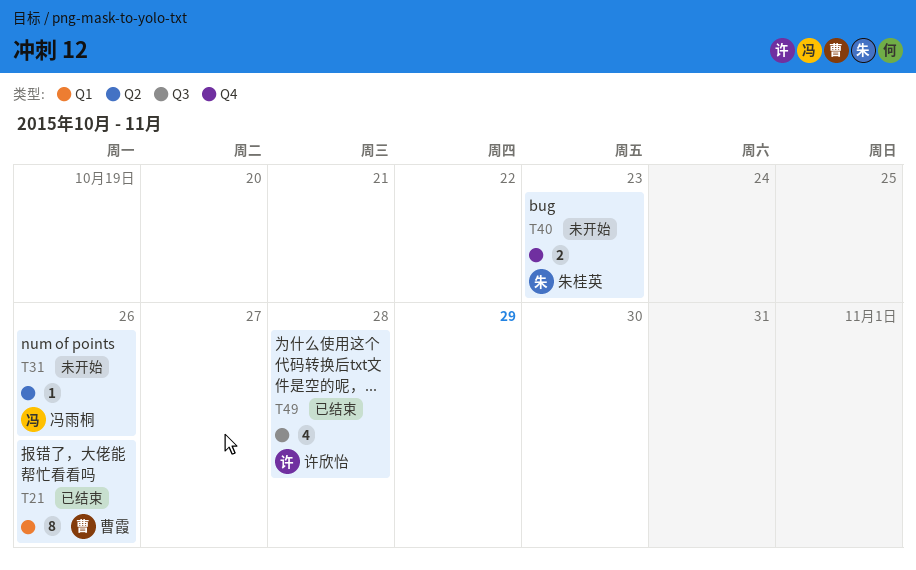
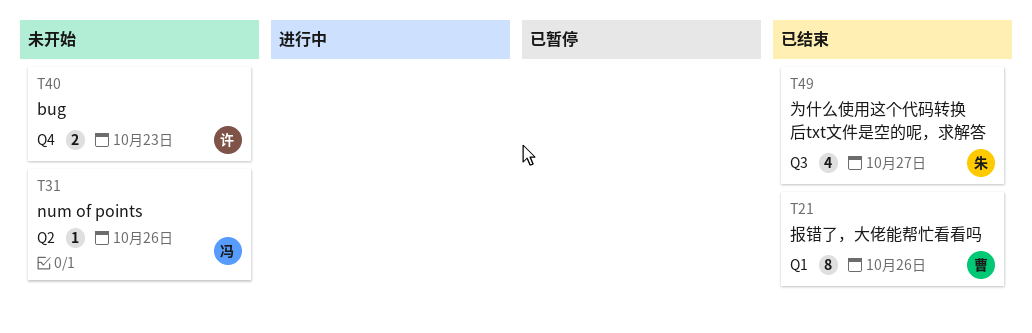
T40, owner: 朱桂英 -> 许欣怡
T49, owner: 许欣怡 -> 朱桂英
T49, due: Oct 28 -> Oct 27

